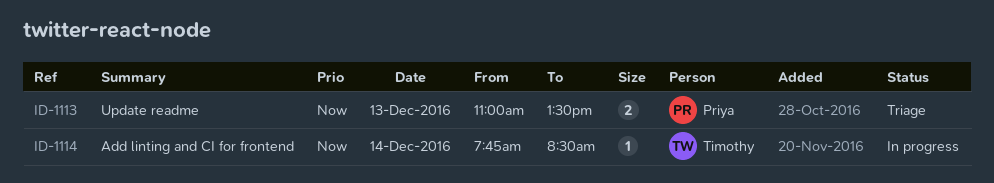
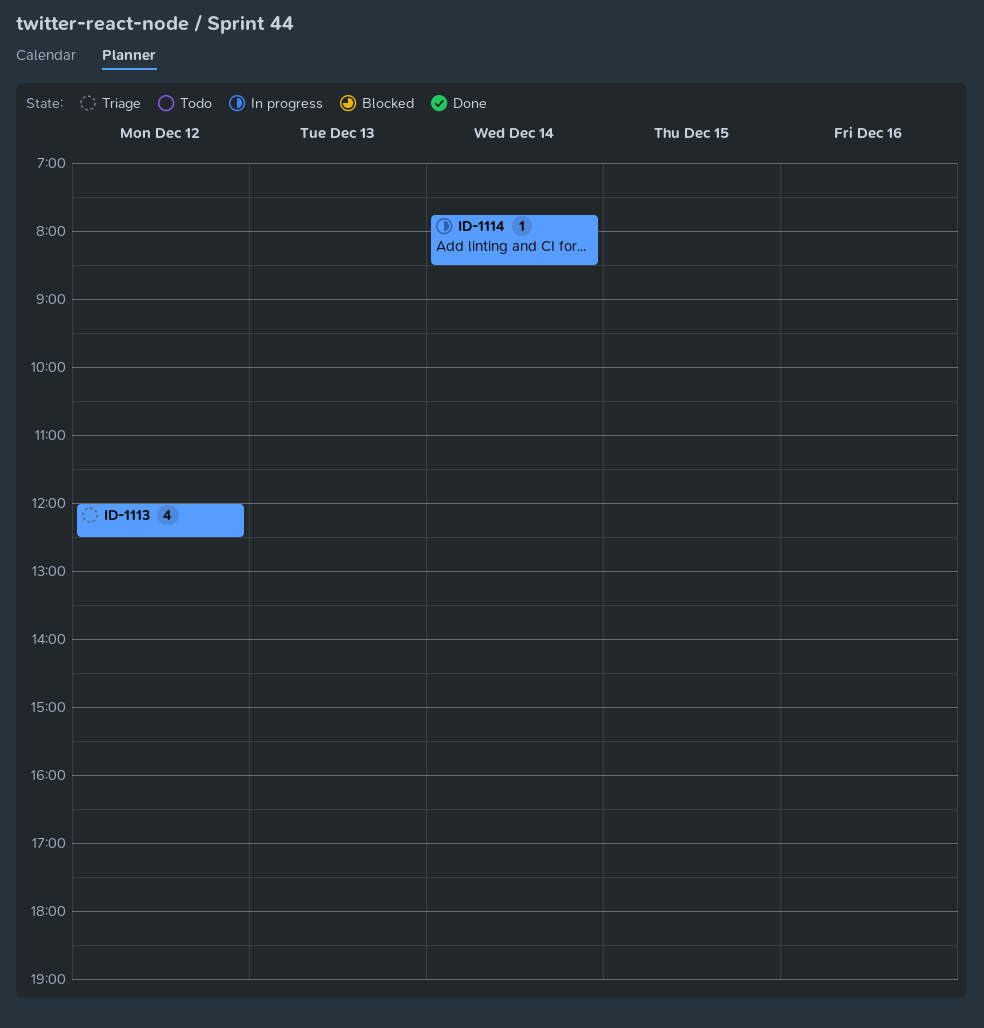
ID-1113, estimate: 2 -> 4
ID-1113, day: Dec 13 -> Dec 12
ID-1113, begins: 11:00 -> 12:00
ID-1113, ends: 13:30 -> 12:30

